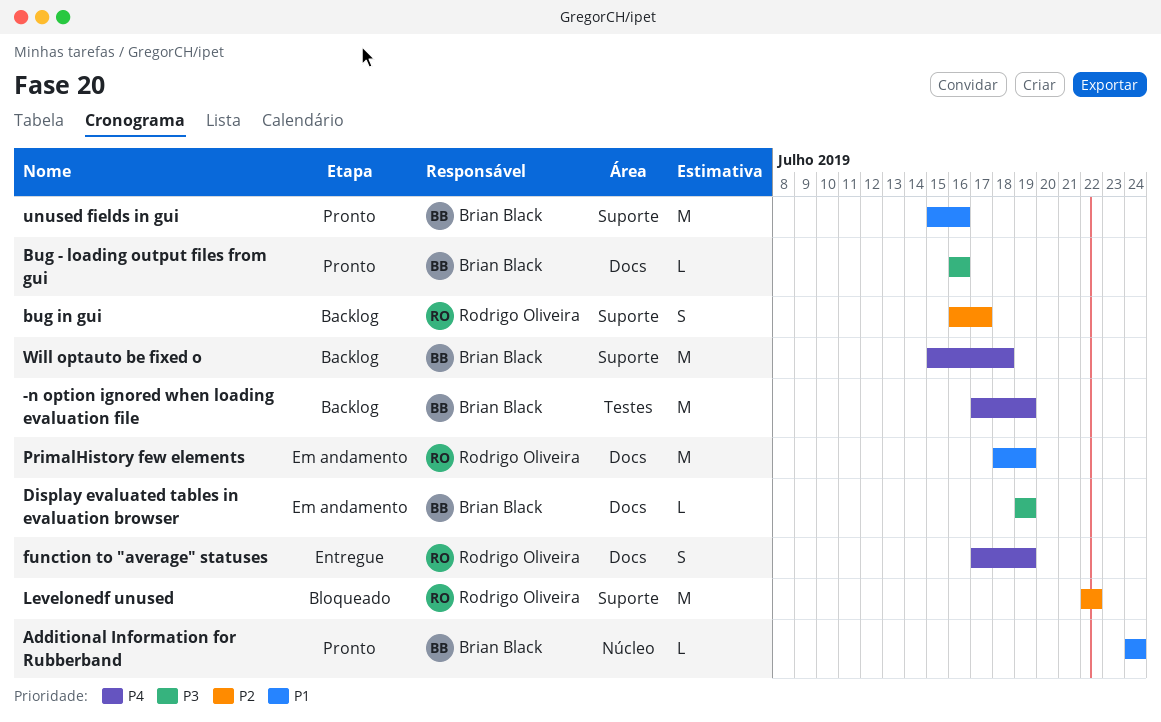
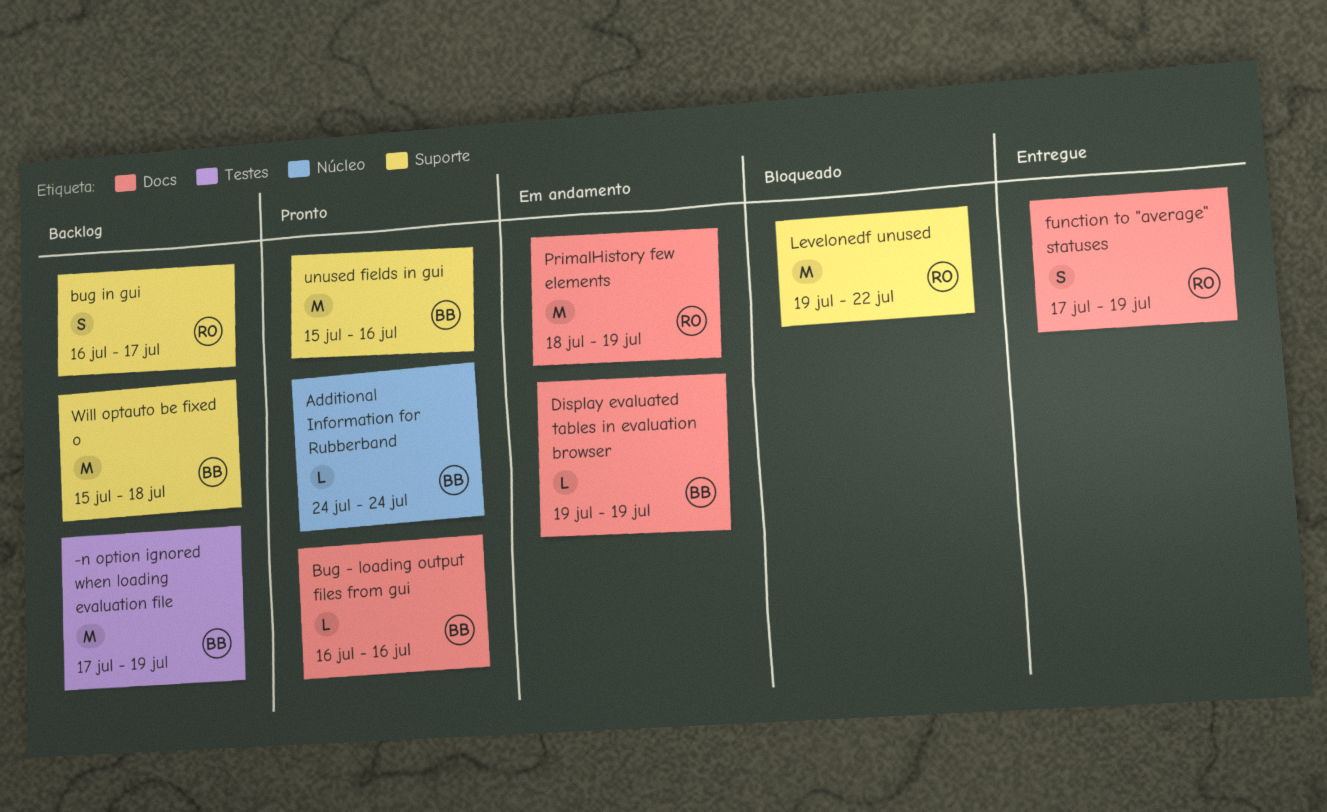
Levelonedf unused, start: Jul 22 -> Jul 19

